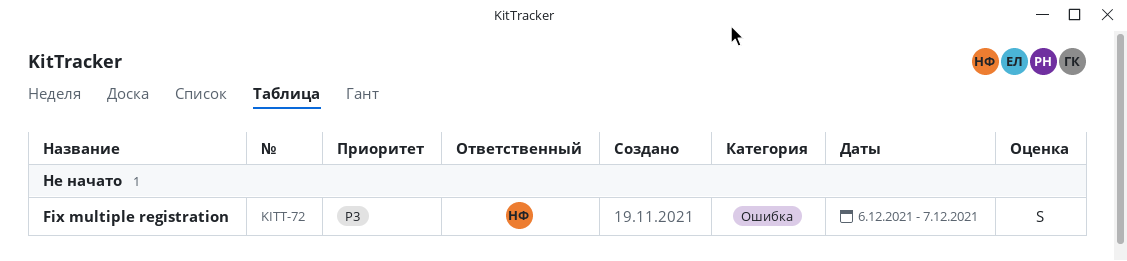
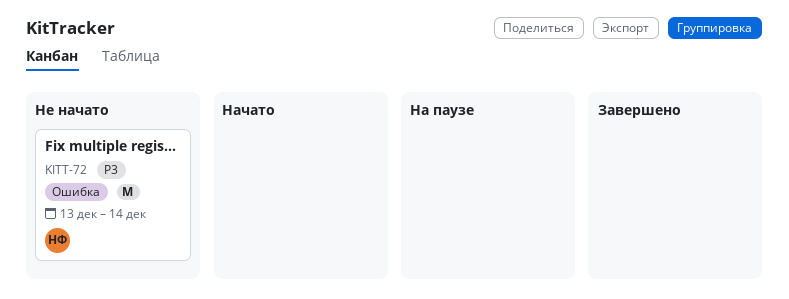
KITT-72, estimate: S -> M
KITT-72, start: Dec 6 -> Dec 13
KITT-72, due: Dec 7 -> Dec 14

